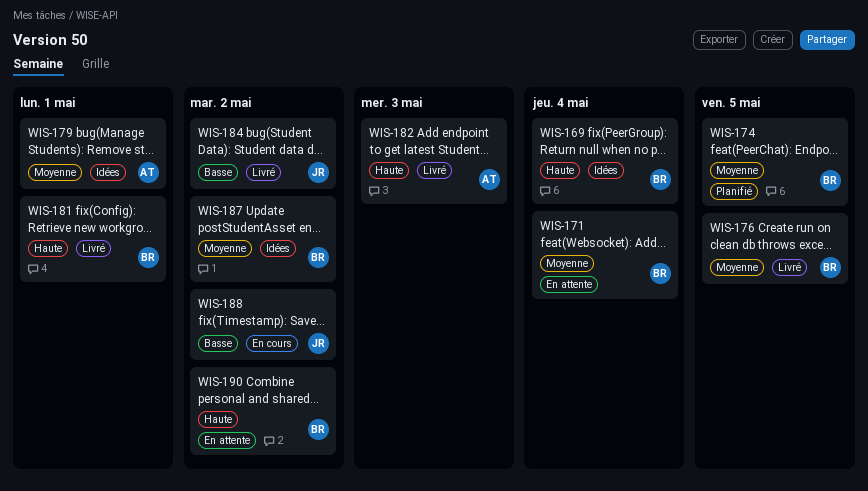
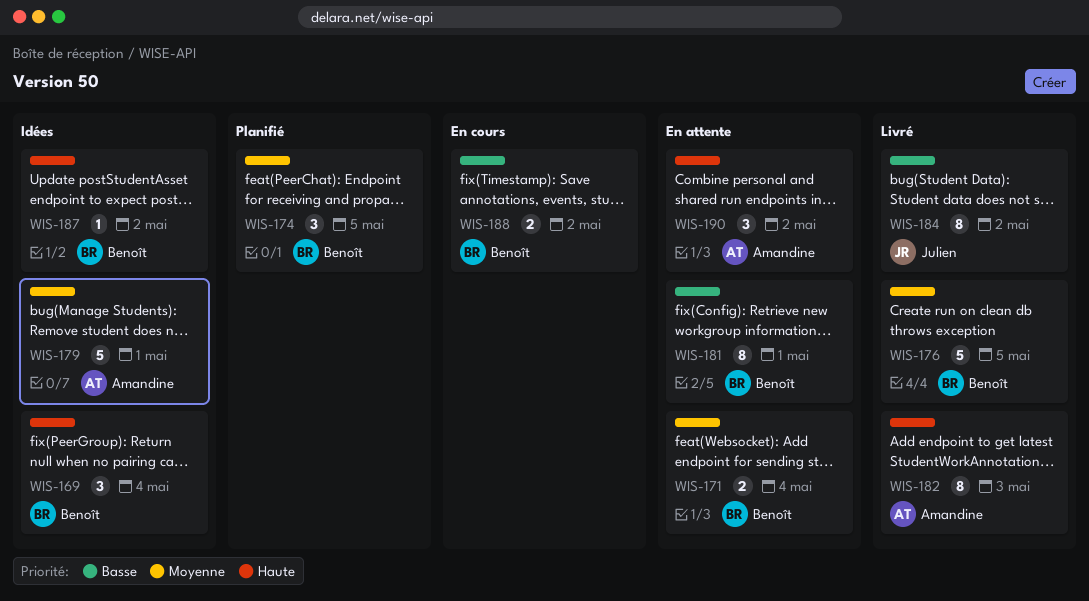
WIS-181, status: Livré -> En attente
WIS-181, priority: Haute -> Basse
WIS-187, priority: Moyenne -> Haute
WIS-188, owner: Julien -> Benoît
WIS-190, owner: Benoît -> Amandine

